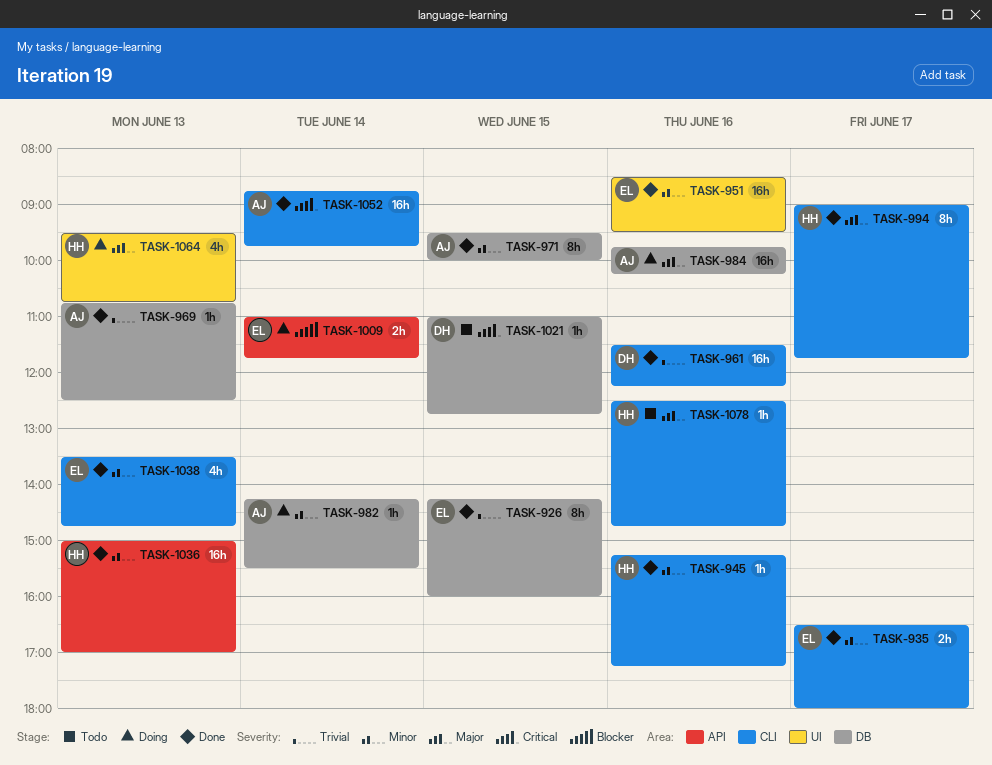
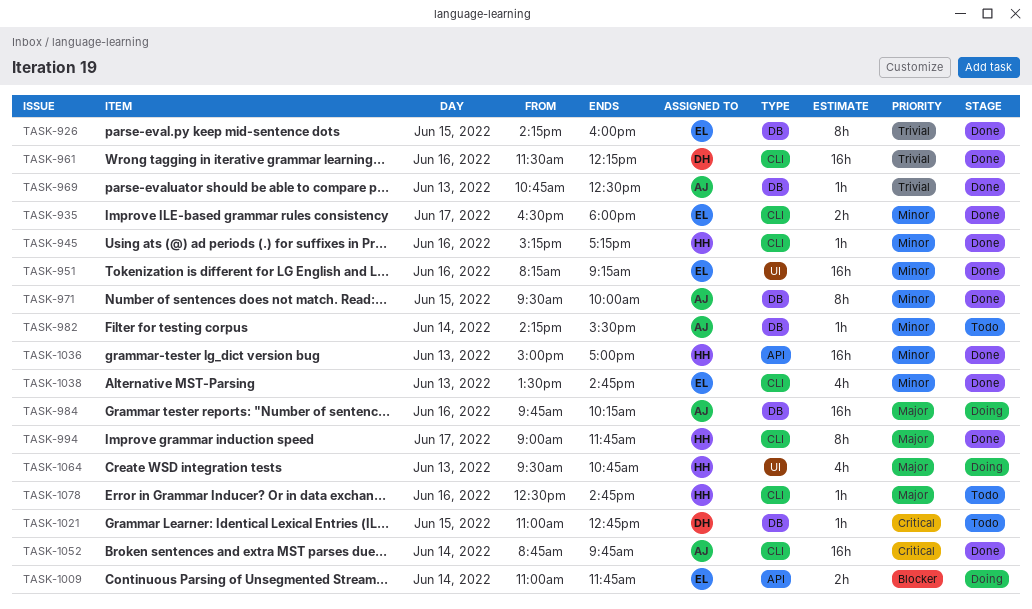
TASK-951, begins: 08:30 -> 08:15
TASK-951, ends: 09:30 -> 09:15
TASK-982, status: Doing -> Todo

